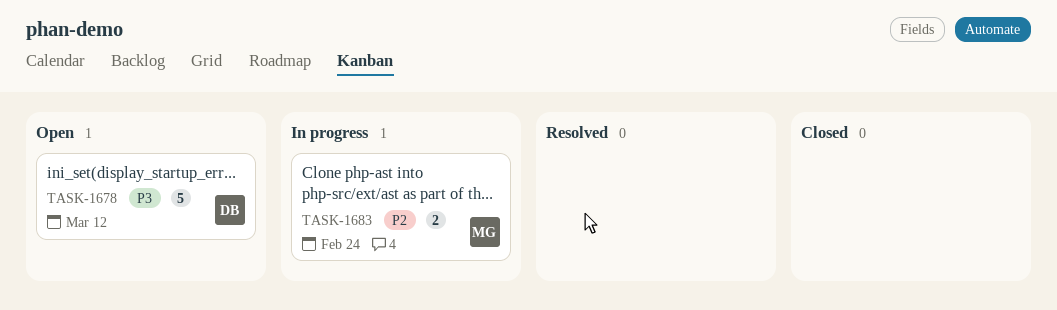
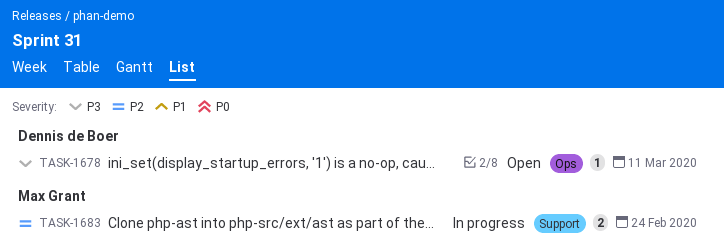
TASK-1678, estimate: 5 -> 1
TASK-1678, due: Mar 12 -> Mar 11

